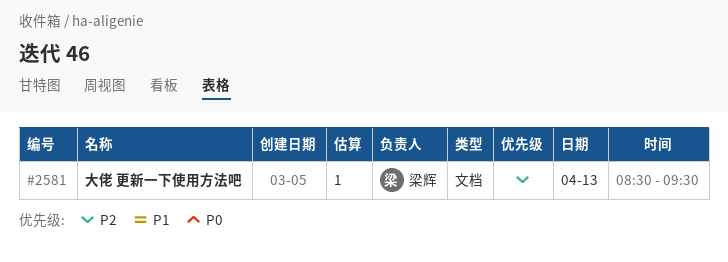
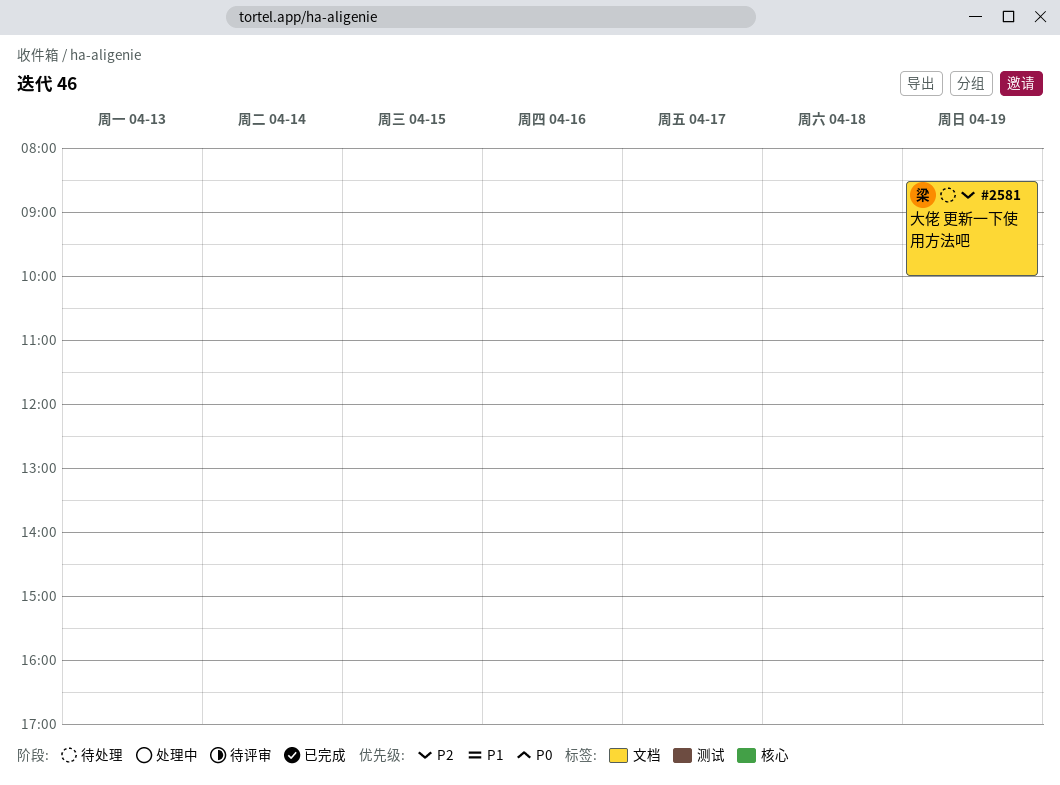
#2581, day: Apr 13 -> Apr 19
#2581, ends: 09:30 -> 10:00

